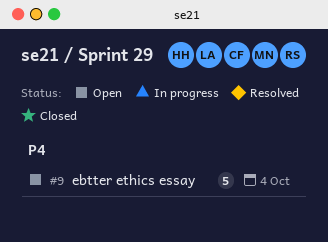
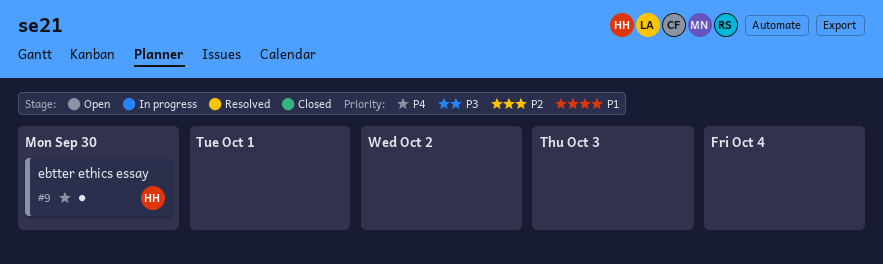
#9, estimate: 5 -> 1
#9, due: Oct 4 -> Sep 30

